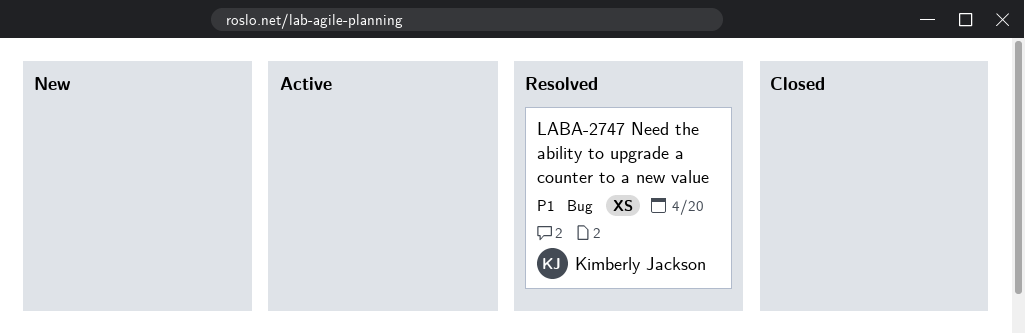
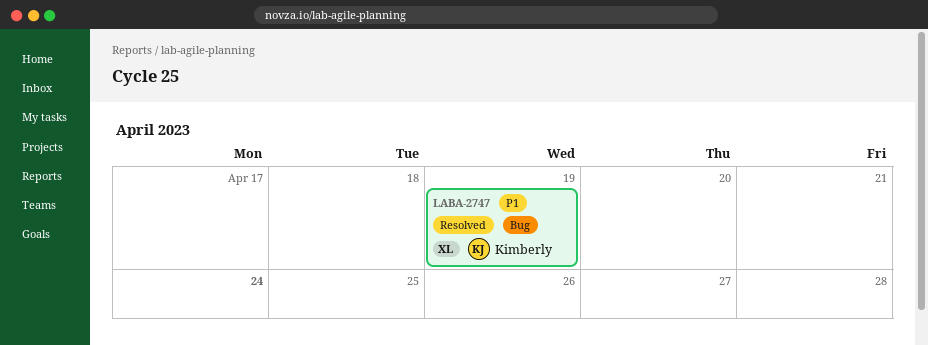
LABA-2747, estimate: XS -> XL
LABA-2747, due: Apr 20 -> Apr 19

